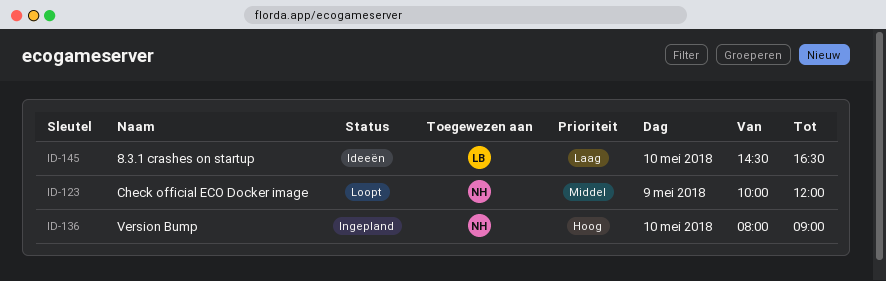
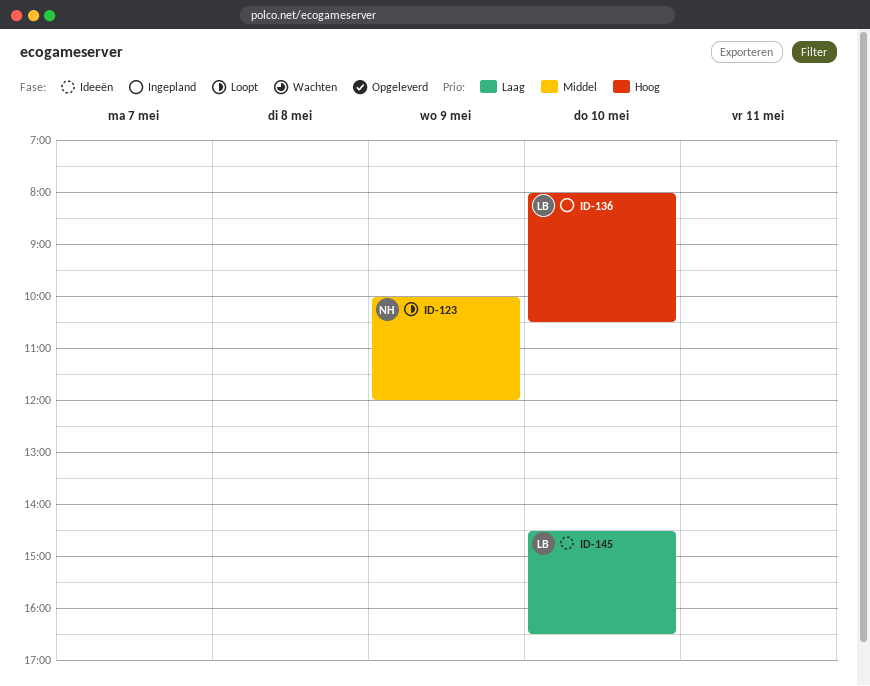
ID-136, owner: NH -> LB
ID-136, ends: 09:00 -> 10:30

